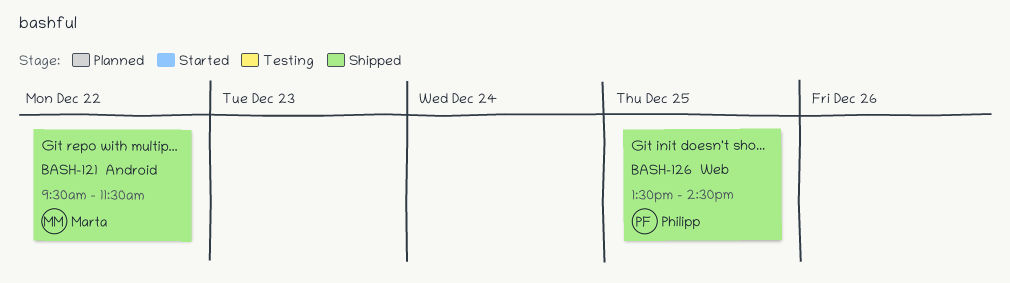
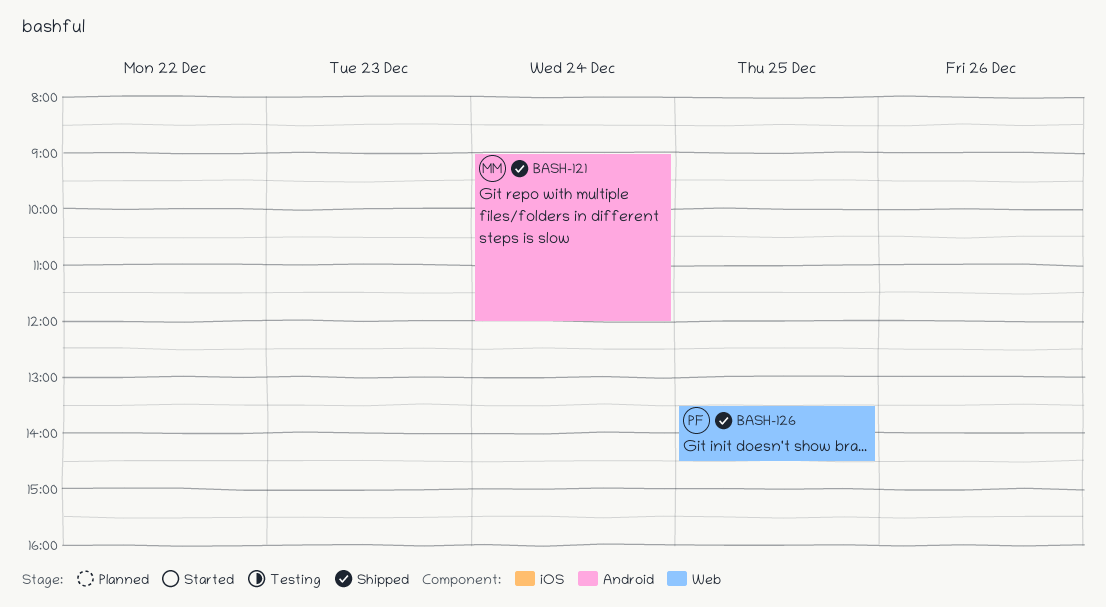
BASH-121, day: Dec 22 -> Dec 24
BASH-121, begins: 09:30 -> 09:00
BASH-121, ends: 11:30 -> 12:00

